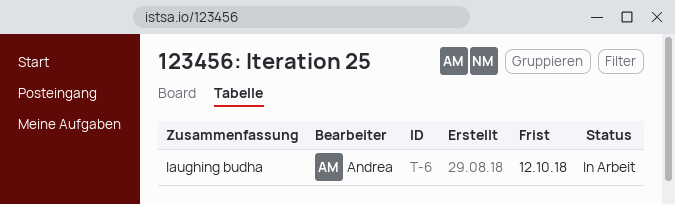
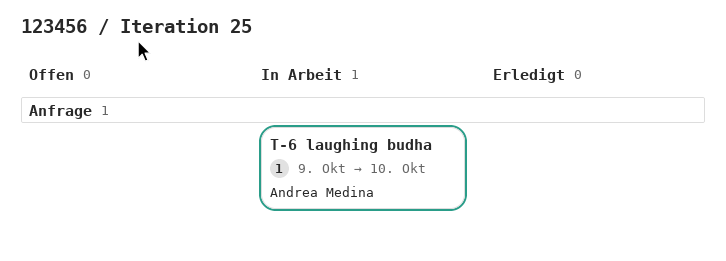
T-6, due: Oct 12 -> Oct 10

